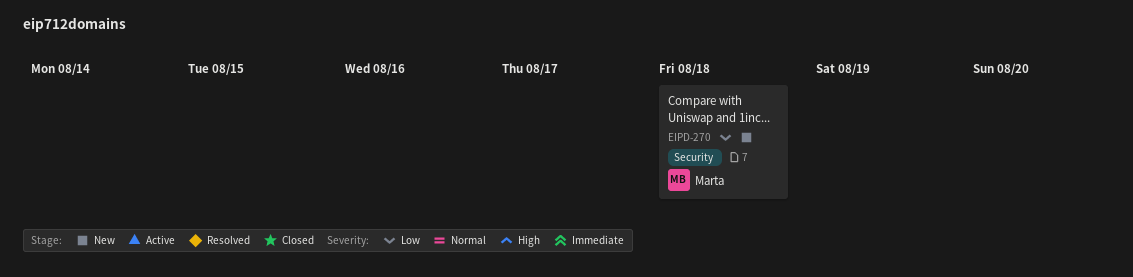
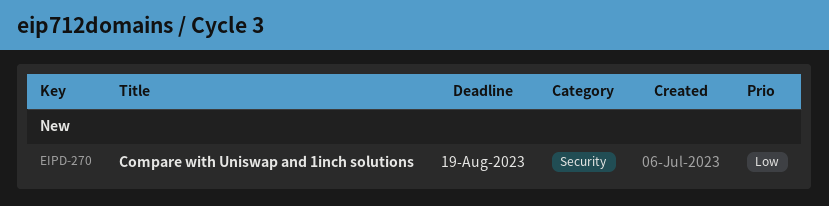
EIPD-270, due: Aug 18 -> Aug 19

